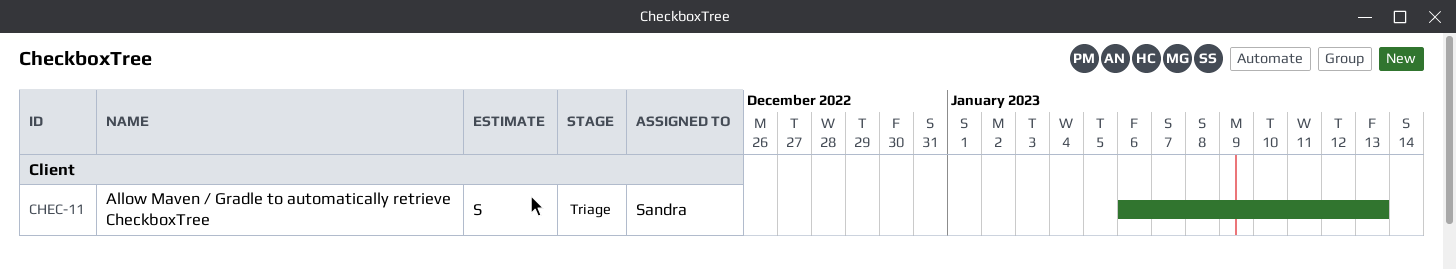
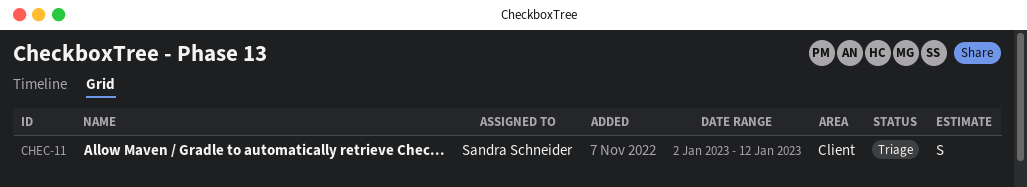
CHEC-11, start: Jan 6 -> Jan 2
CHEC-11, due: Jan 13 -> Jan 12

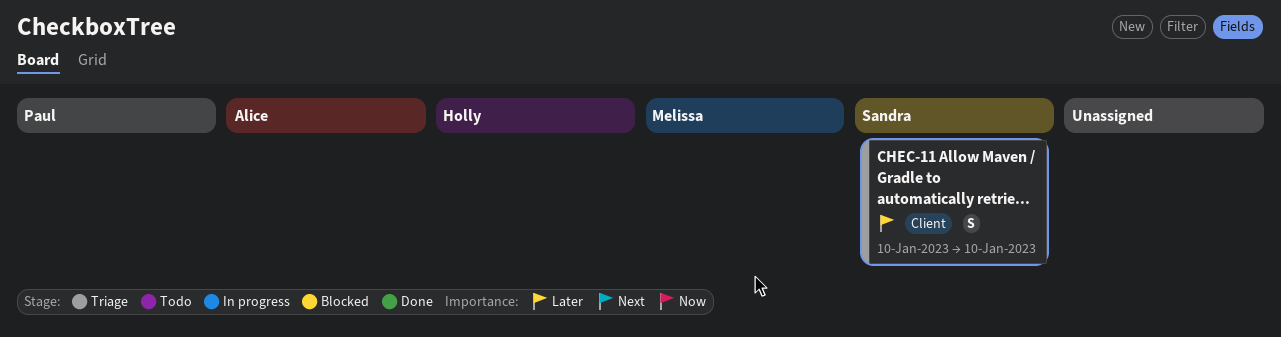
CHEC-11, start: Jan 2 -> Jan 10
CHEC-11, due: Jan 12 -> Jan 10

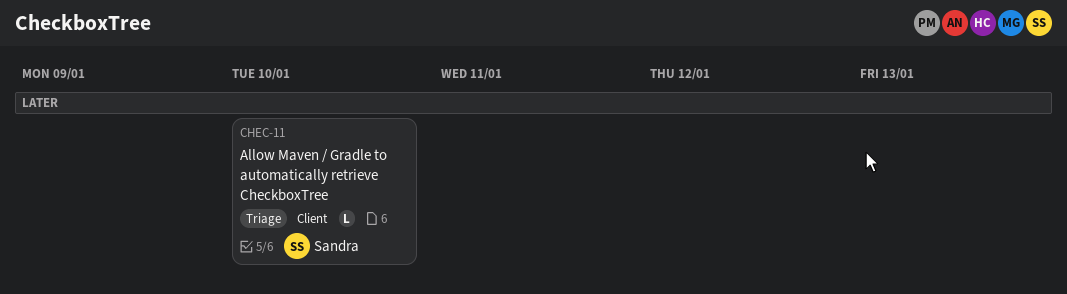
CHEC-11, estimate: S -> L

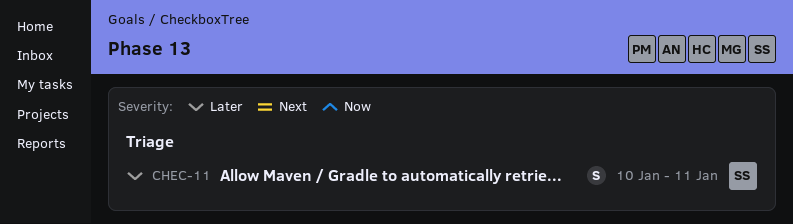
CHEC-11, estimate: L -> S
CHEC-11, due: Jan 10 -> Jan 11

